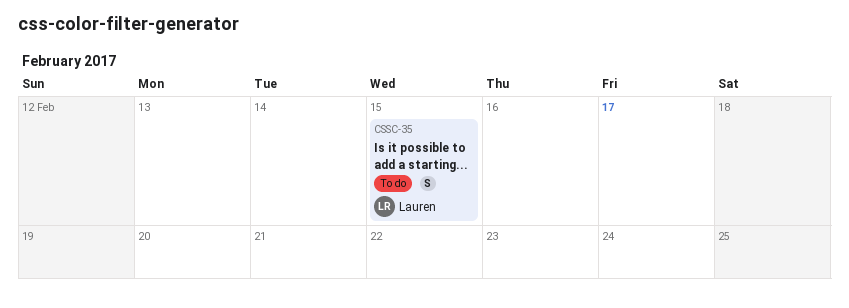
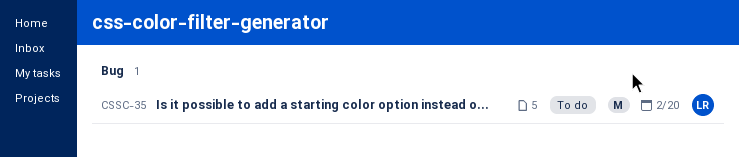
CSSC-35, estimate: S -> M
CSSC-35, due: Feb 15 -> Feb 20

